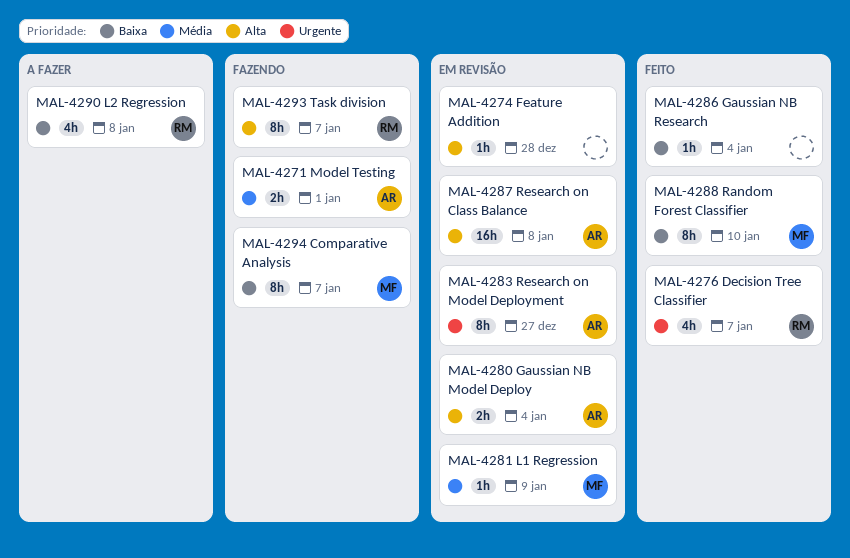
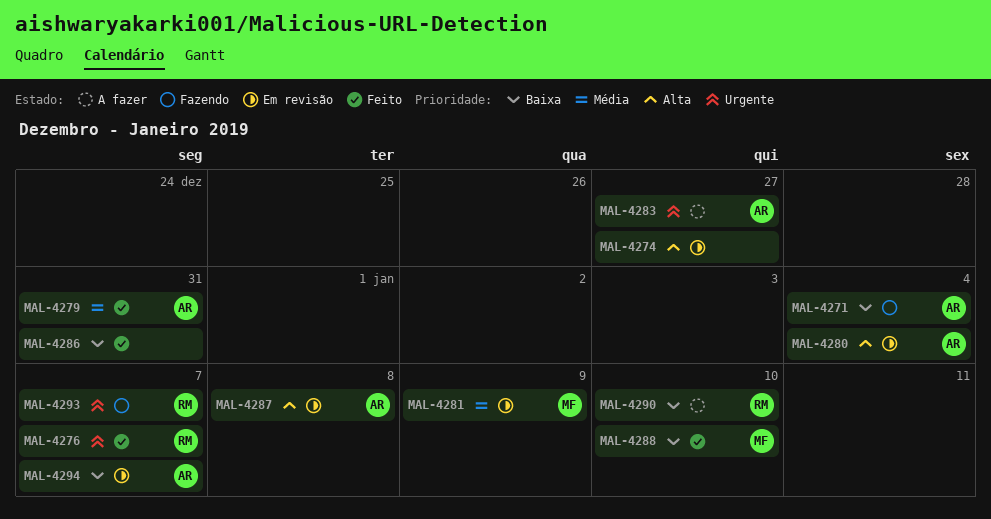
MAL-4271, priority: Média -> Baixa
MAL-4271, due: Jan 1 -> Jan 4
MAL-4274, due: Dec 28 -> Dec 27
MAL-4279: none -> present
MAL-4283, status: Em revisão -> A fazer
MAL-4286, due: Jan 4 -> Dec 31
MAL-4290, due: Jan 8 -> Jan 10
MAL-4293, priority: Alta -> Urgente
MAL-4294, status: Fazendo -> Em revisão
MAL-4294, owner: MF -> AR

